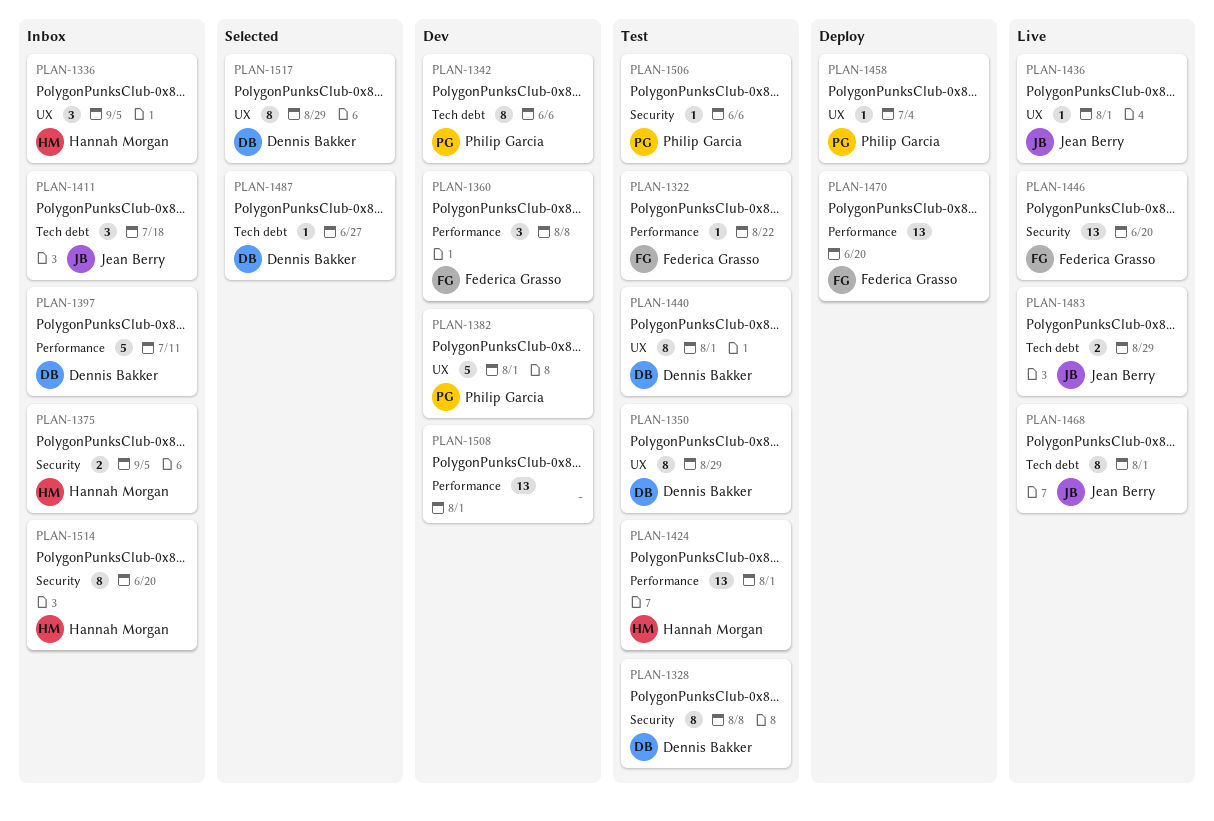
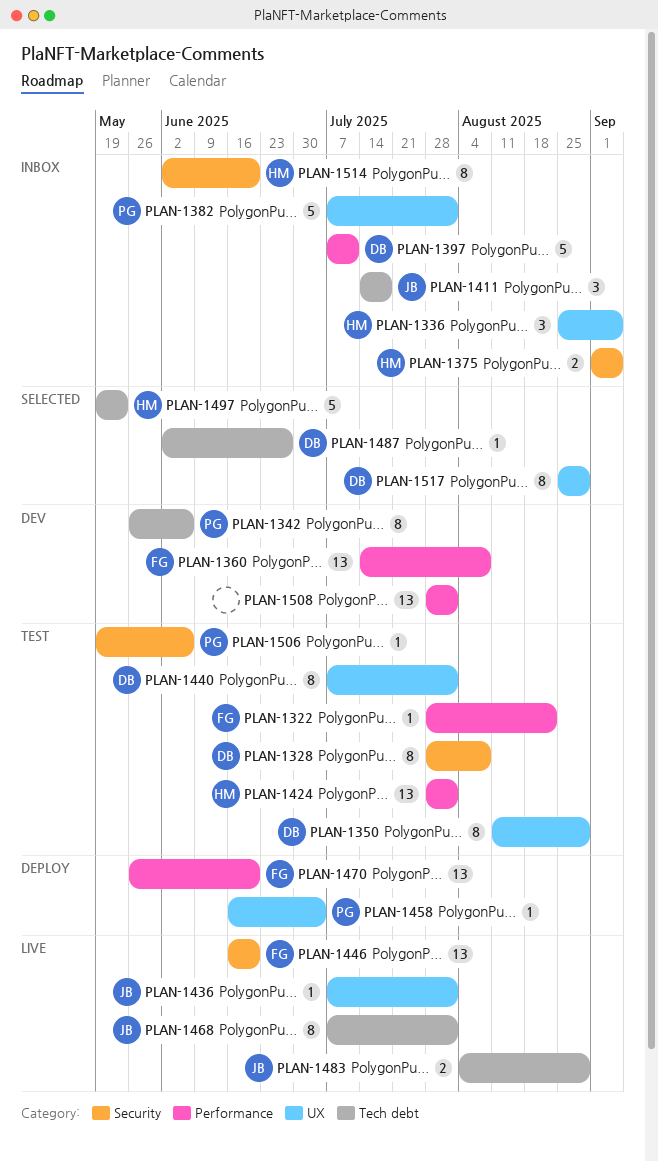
PLAN-1360, estimate: 3 -> 13
PLAN-1382, status: Dev -> Inbox
PLAN-1497: none -> present

